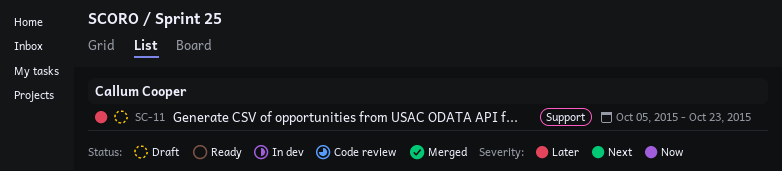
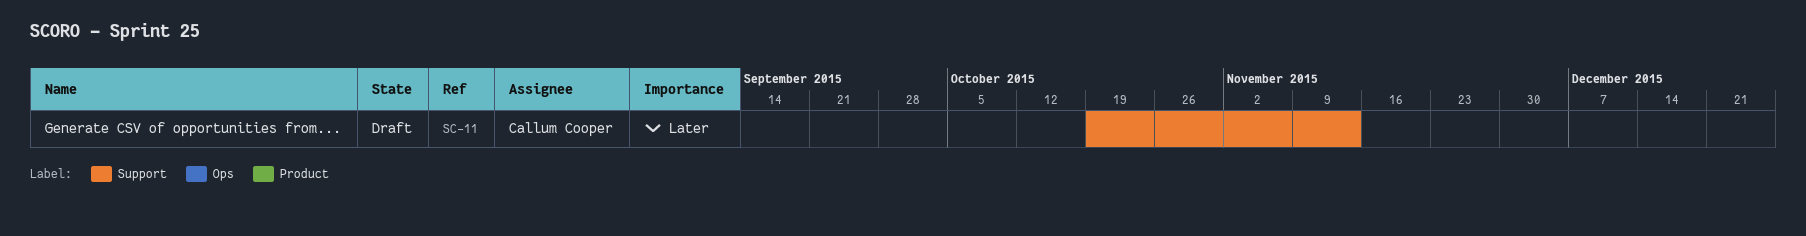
SC-11, start: Oct 5 -> Oct 19
SC-11, due: Oct 23 -> Nov 13

